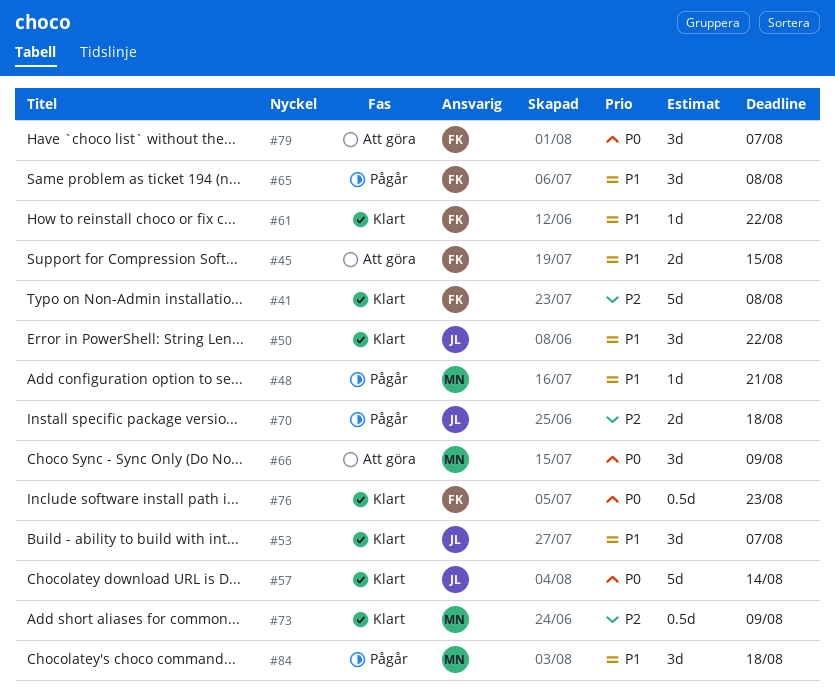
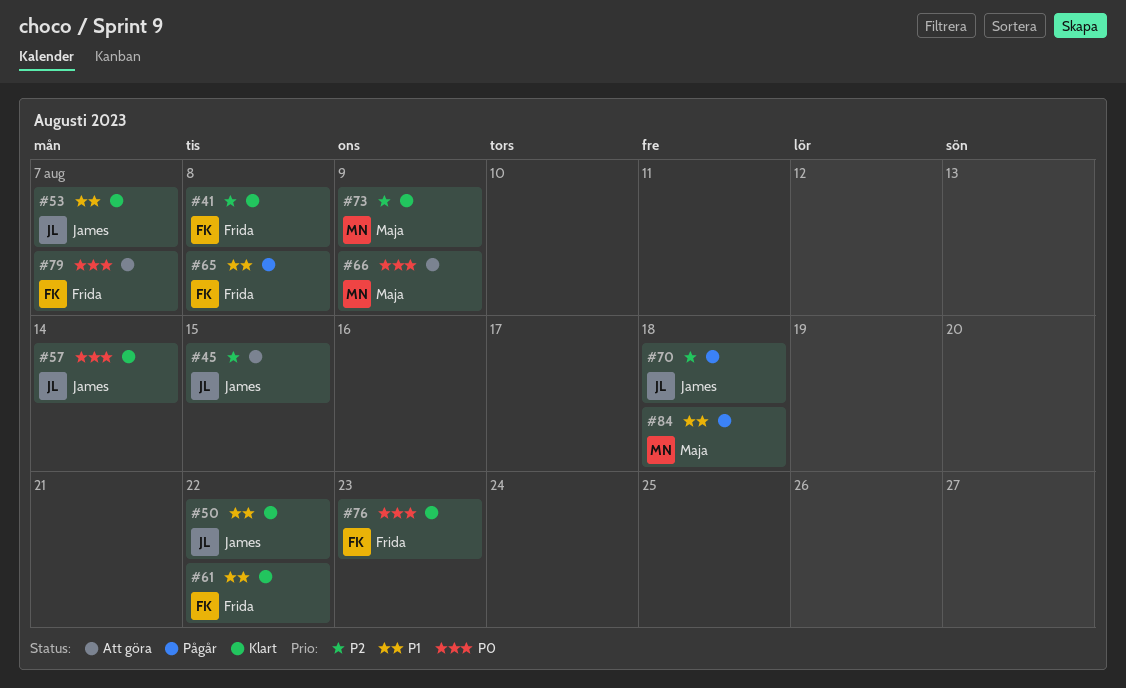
#45, owner: Frida -> James
#45, priority: P1 -> P2
#48: present -> none

